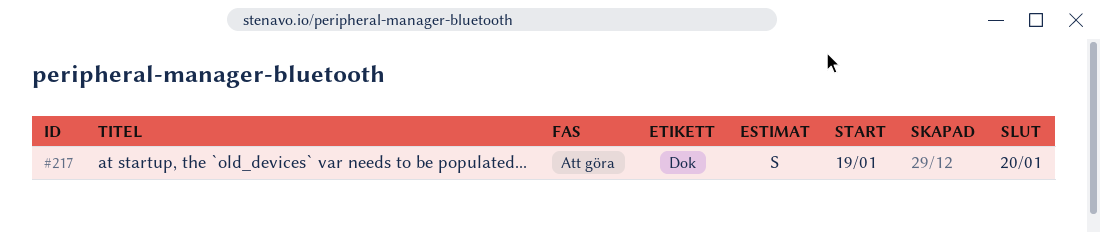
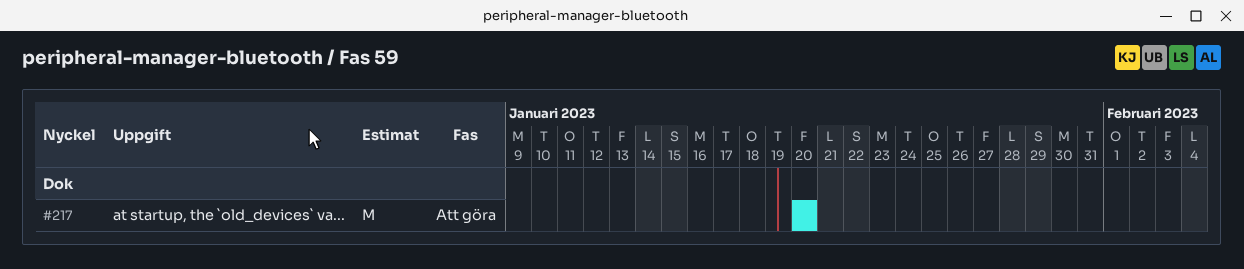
#217, estimate: S -> M
#217, start: Jan 19 -> Jan 20

